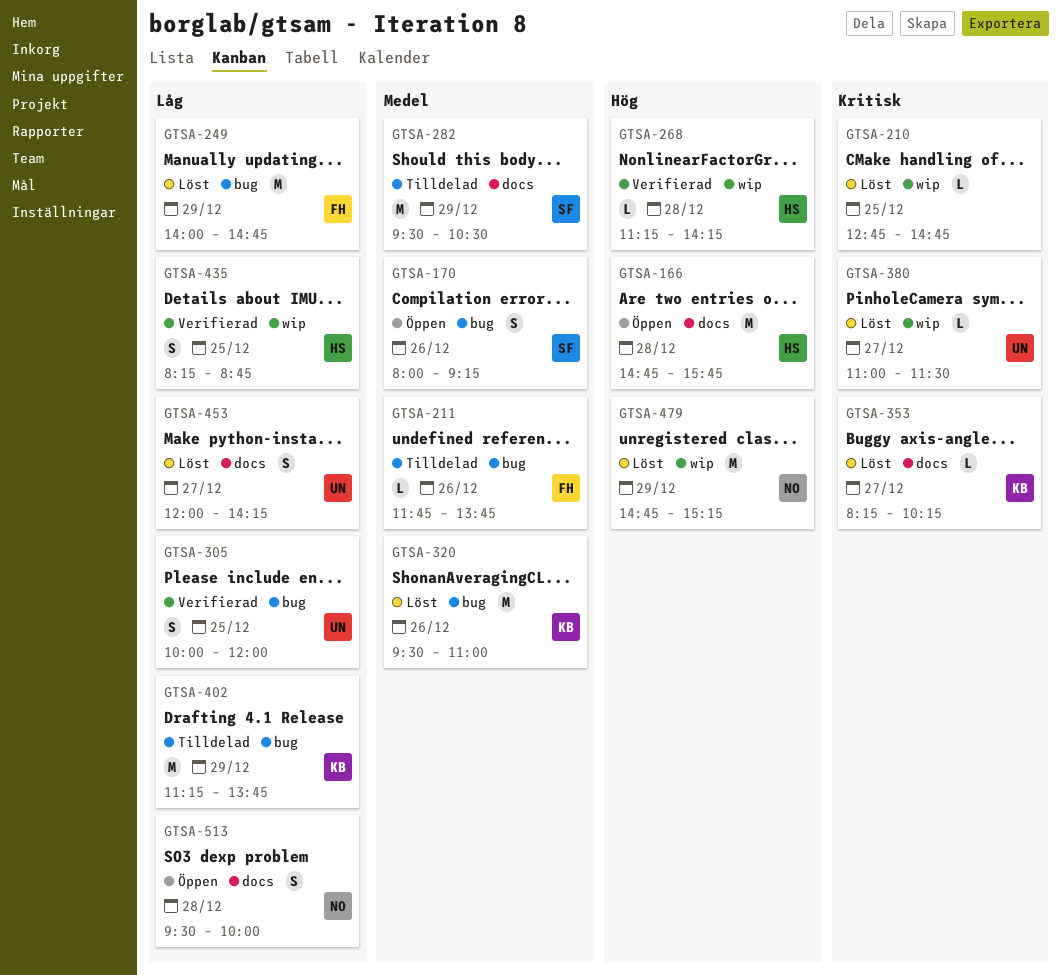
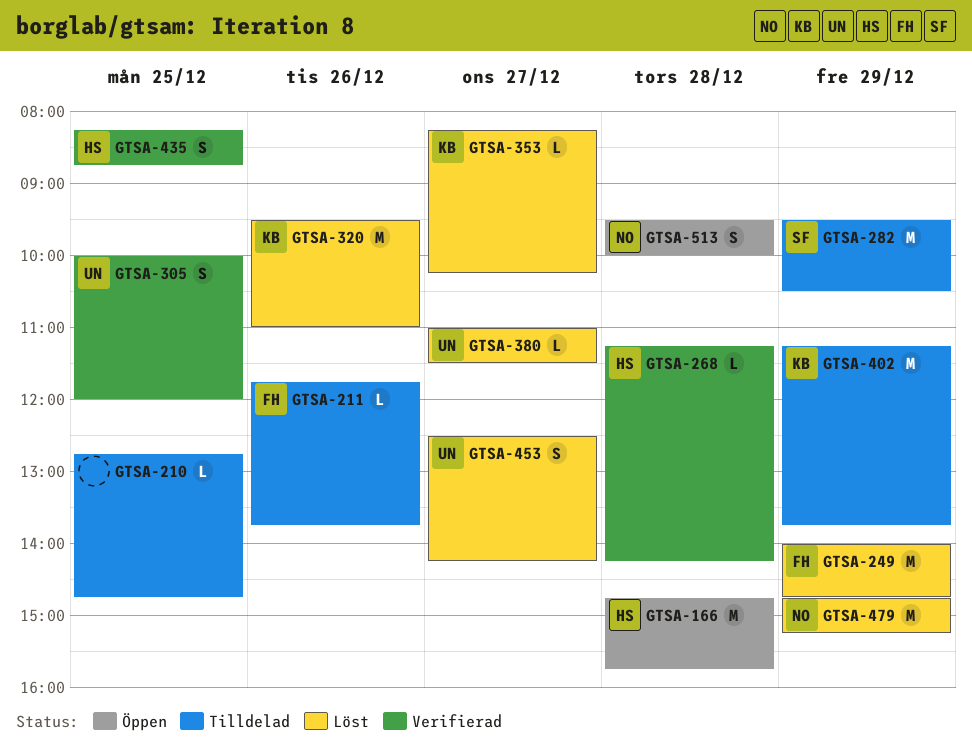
GTSA-170: present -> none
GTSA-210, status: Löst -> Tilldelad
GTSA-453, begins: 12:00 -> 12:30

